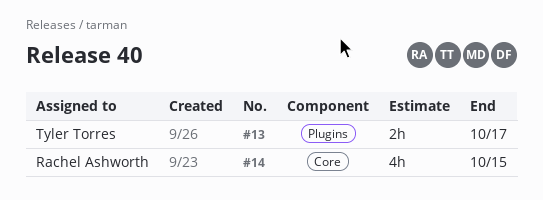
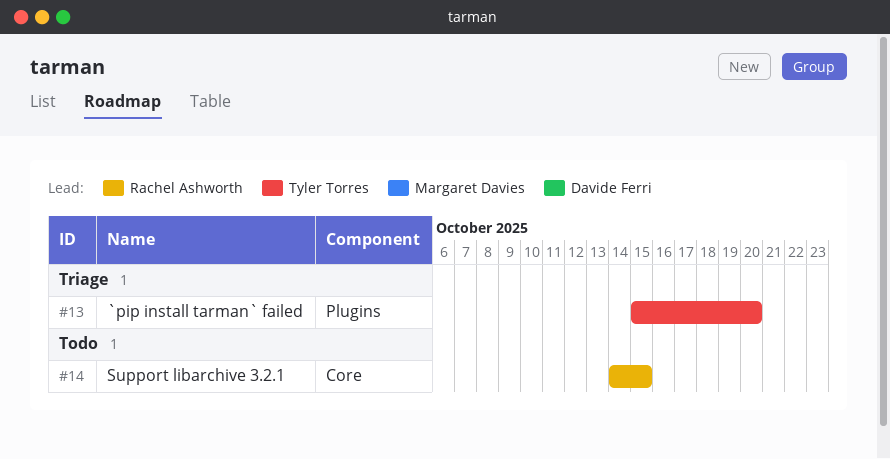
#13, due: Oct 17 -> Oct 20

